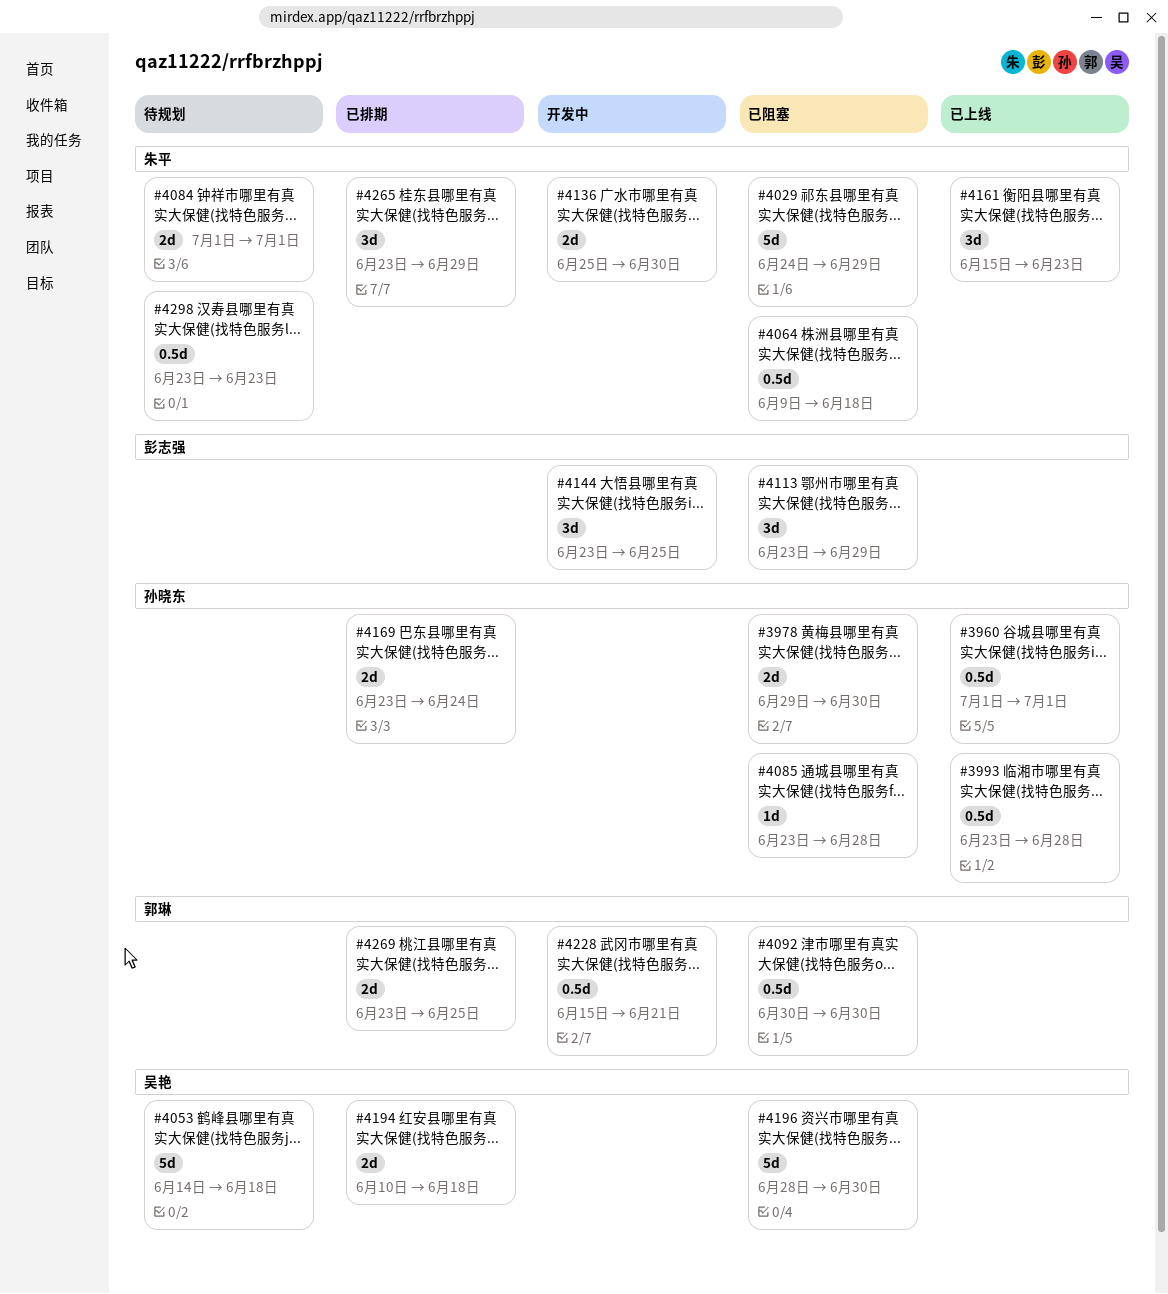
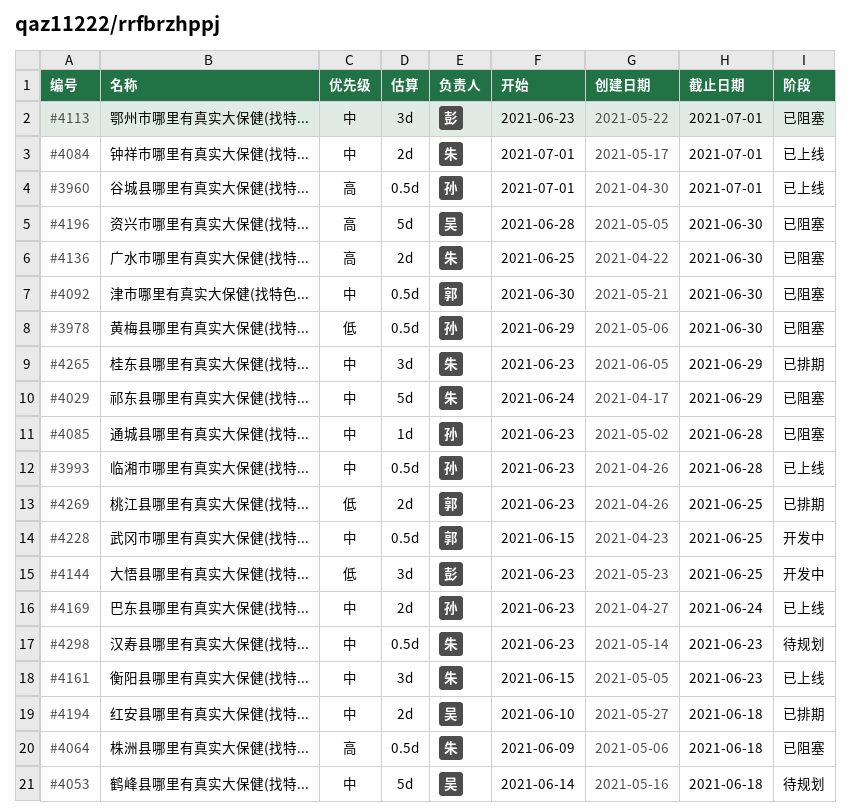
#3978, estimate: 2d -> 0.5d
#4084, status: 待规划 -> 已上线
#4113, due: Jun 29 -> Jul 1
#4136, status: 开发中 -> 已阻塞
#4169, status: 已排期 -> 已上线
#4228, due: Jun 21 -> Jun 25

